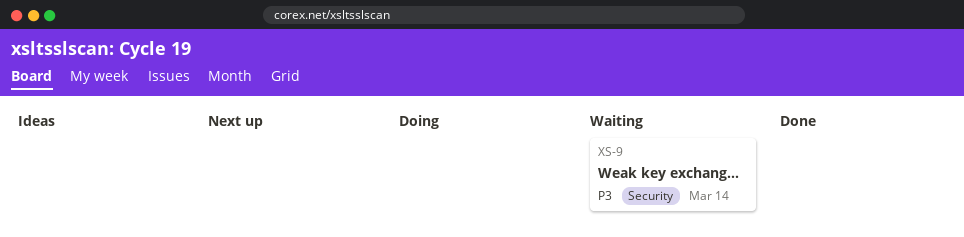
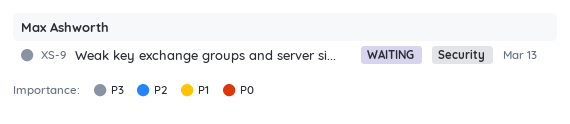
XS-9, due: Mar 14 -> Mar 13

